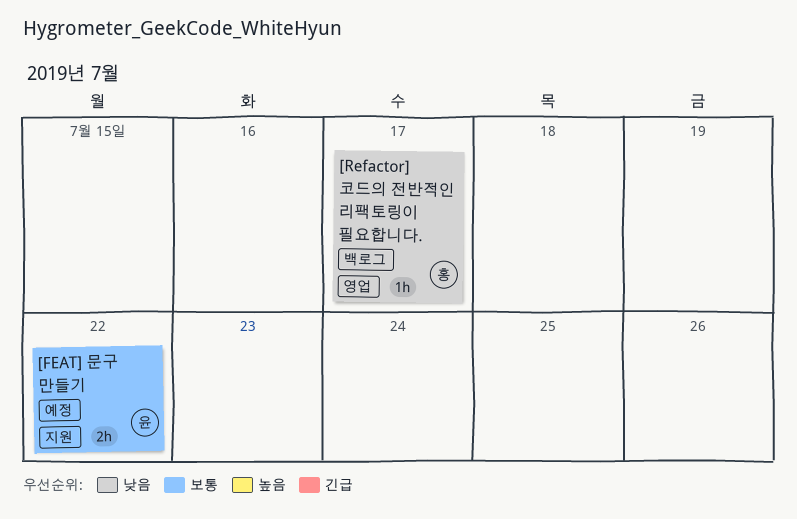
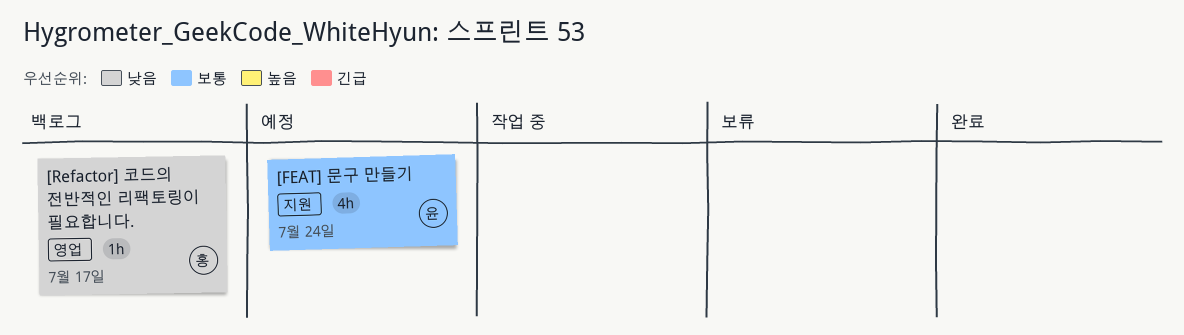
[FEAT] 문구 만들기, estimate: 2h -> 4h
[FEAT] 문구 만들기, due: Jul 22 -> Jul 24

